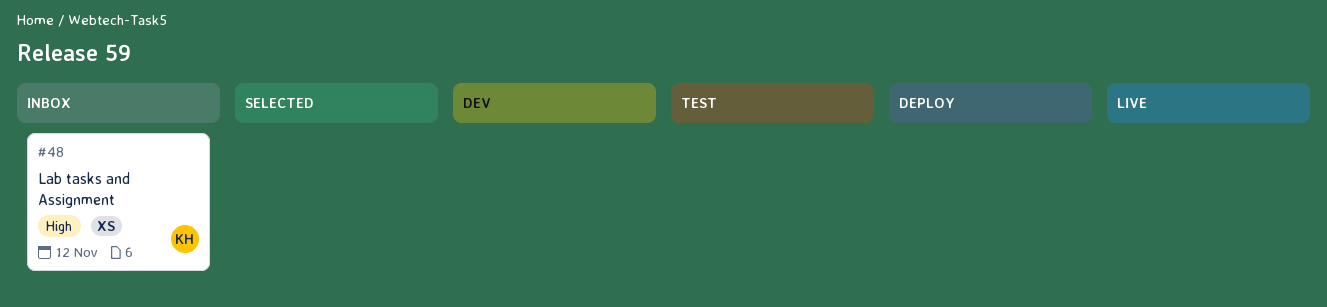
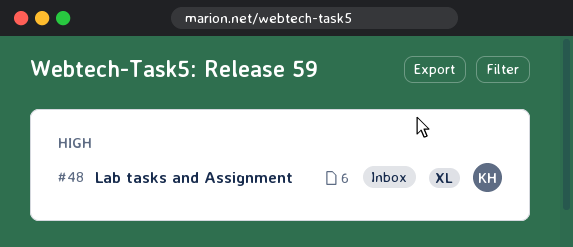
#48, estimate: XS -> XL

